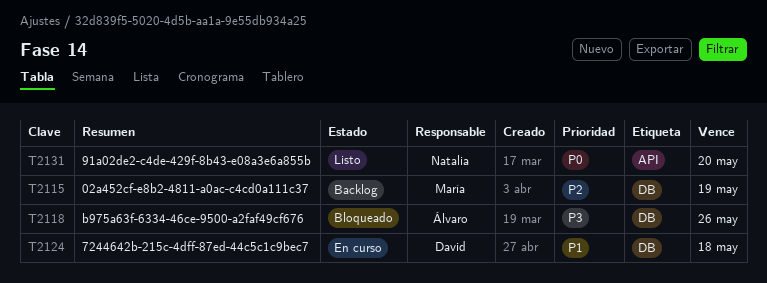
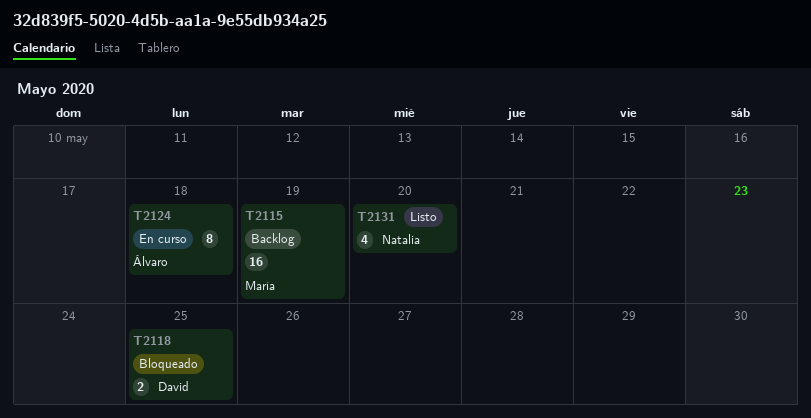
T2118, owner: Álvaro -> David
T2118, due: May 26 -> May 25
T2124, owner: David -> Álvaro

